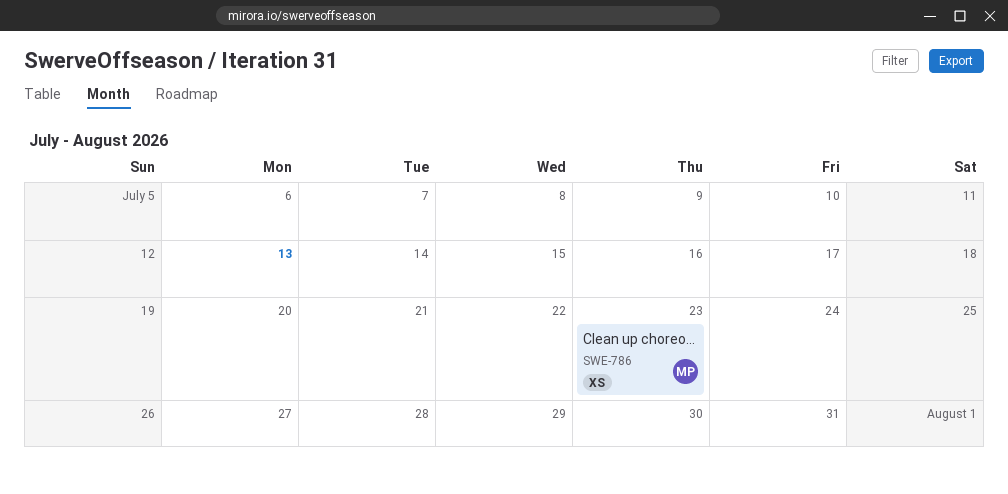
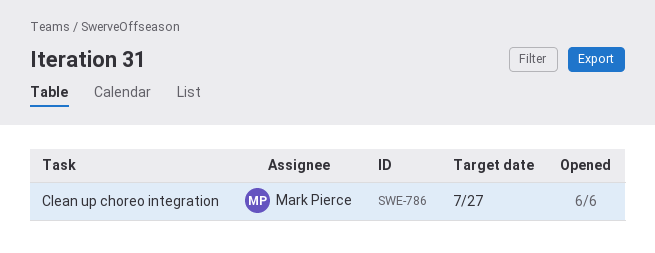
SWE-786, due: Jul 23 -> Jul 27

